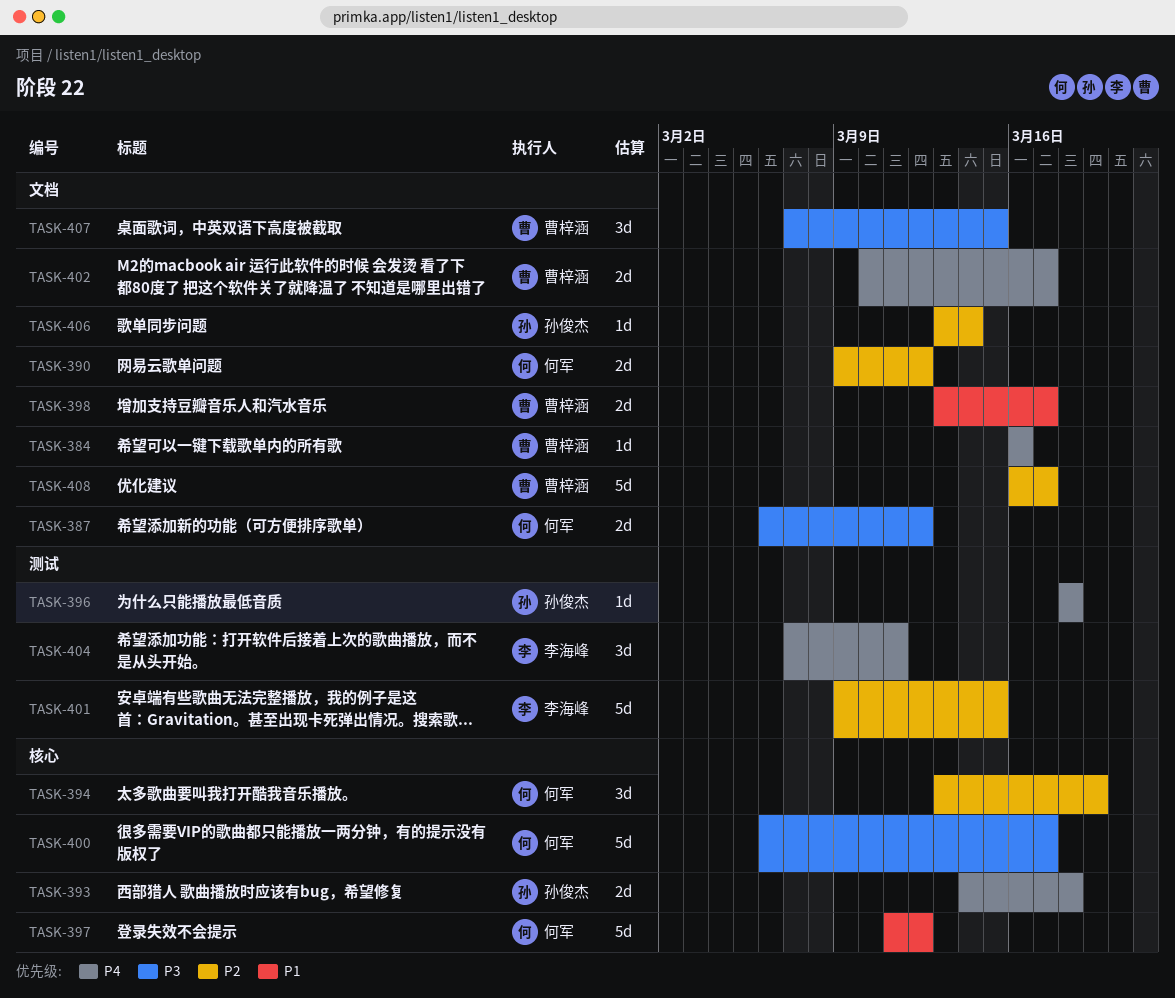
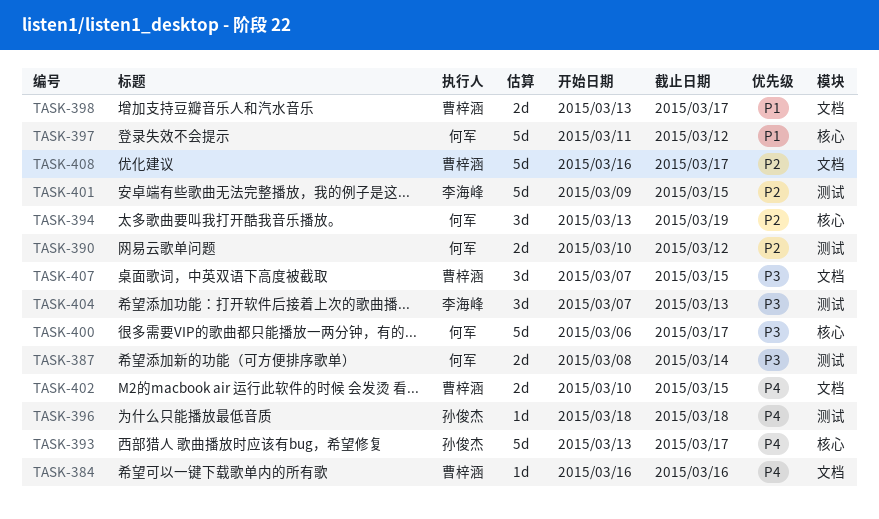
TASK-387, label: 文档 -> 测试
TASK-387, start: Mar 6 -> Mar 8
TASK-387, due: Mar 12 -> Mar 14
TASK-390, label: 文档 -> 测试
TASK-390, start: Mar 9 -> Mar 10
TASK-393, estimate: 2d -> 5d
TASK-393, start: Mar 14 -> Mar 13
TASK-393, due: Mar 18 -> Mar 17
TASK-402, due: Mar 17 -> Mar 15
TASK-404, priority: P4 -> P3
TASK-404, due: Mar 11 -> Mar 13
TASK-406: present -> none

